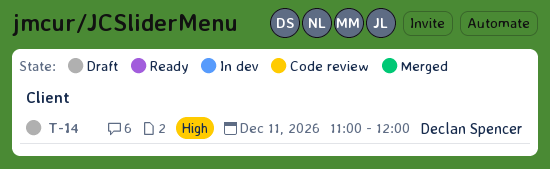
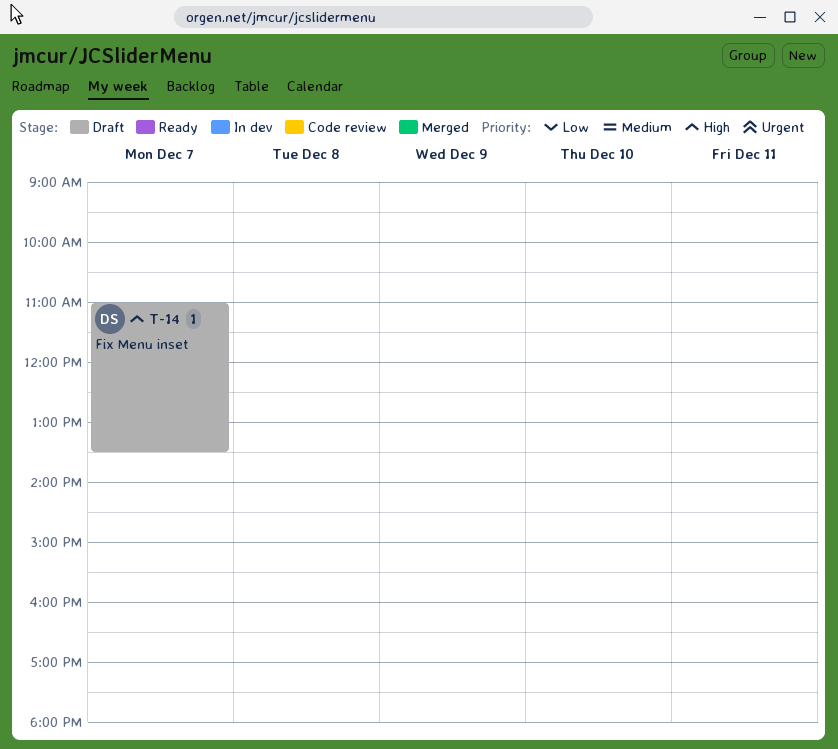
T-14, day: Dec 11 -> Dec 7
T-14, ends: 12:00 -> 13:30

